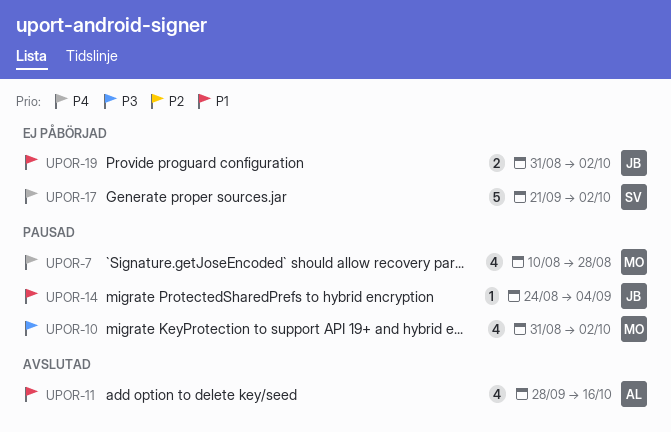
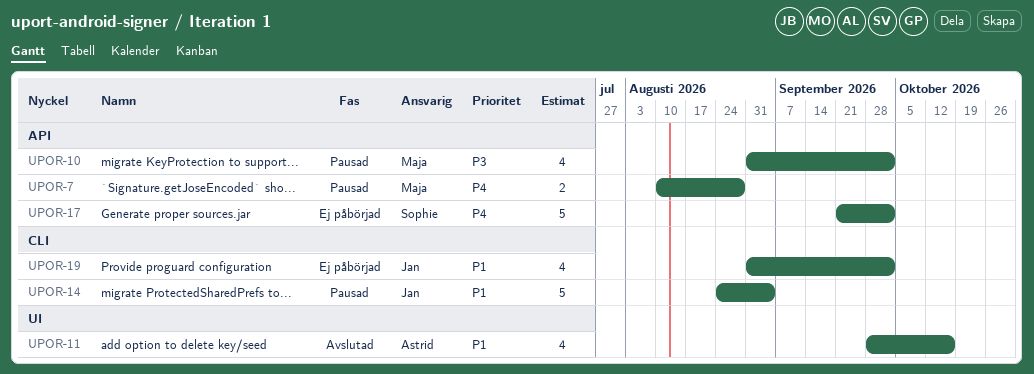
UPOR-7, estimate: 4 -> 2
UPOR-14, estimate: 1 -> 5
UPOR-19, estimate: 2 -> 4

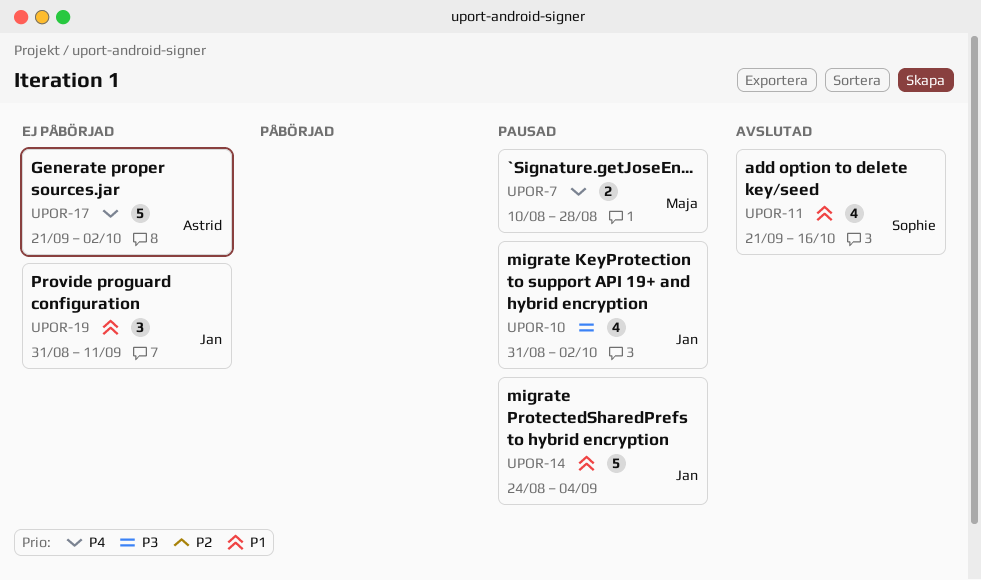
UPOR-10, owner: Maja -> Jan
UPOR-11, owner: Astrid -> Sophie
UPOR-11, start: Sep 28 -> Sep 21
UPOR-17, owner: Sophie -> Astrid
UPOR-19, estimate: 4 -> 3
UPOR-19, due: Oct 2 -> Sep 11

